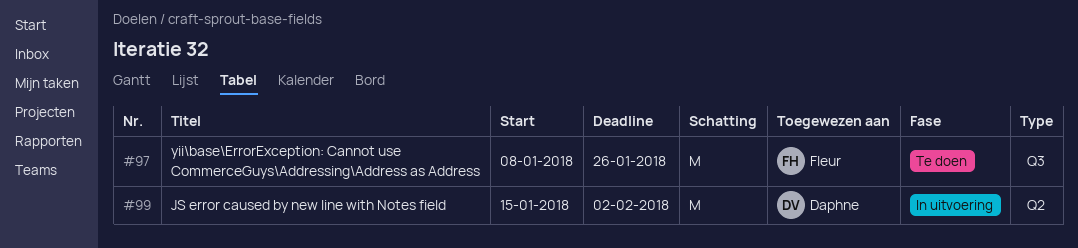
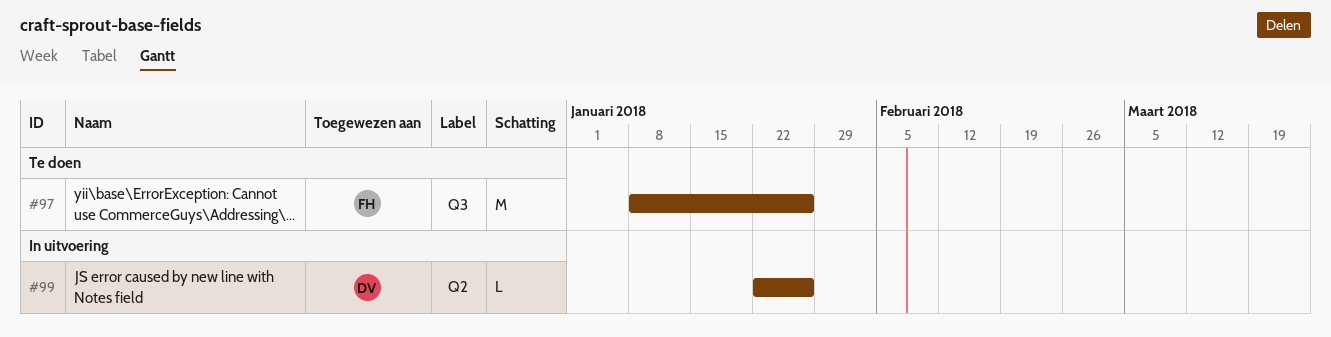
#99, estimate: M -> L
#99, start: Jan 15 -> Jan 22
#99, due: Feb 2 -> Jan 26

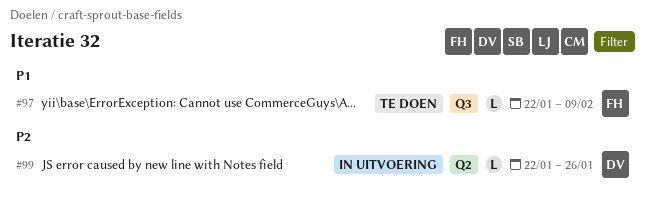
#97, estimate: M -> L
#97, start: Jan 8 -> Jan 22
#97, due: Jan 26 -> Feb 9

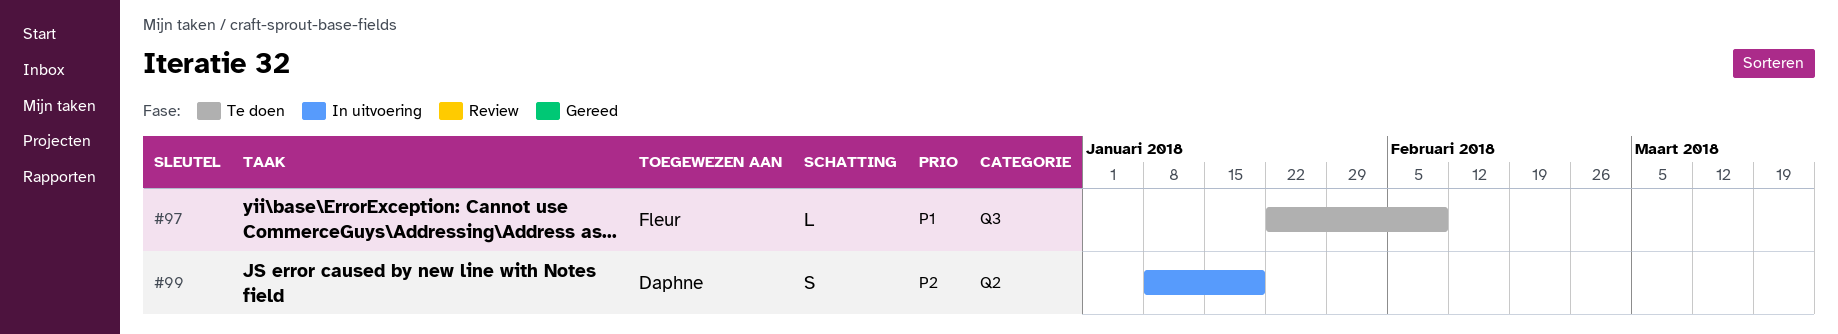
#99, estimate: L -> S
#99, start: Jan 22 -> Jan 8
#99, due: Jan 26 -> Jan 19

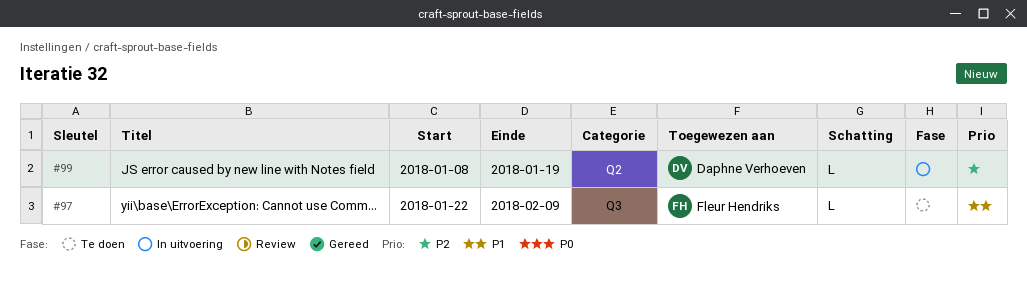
#99, estimate: S -> L

